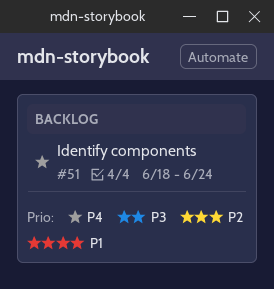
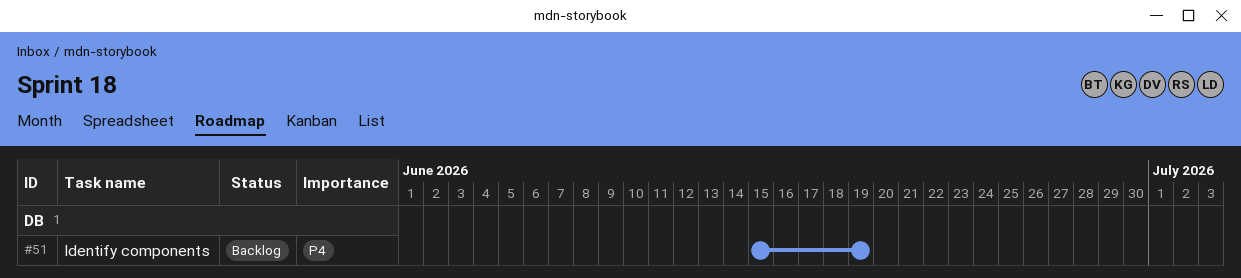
#51, start: Jun 18 -> Jun 15
#51, due: Jun 24 -> Jun 19

